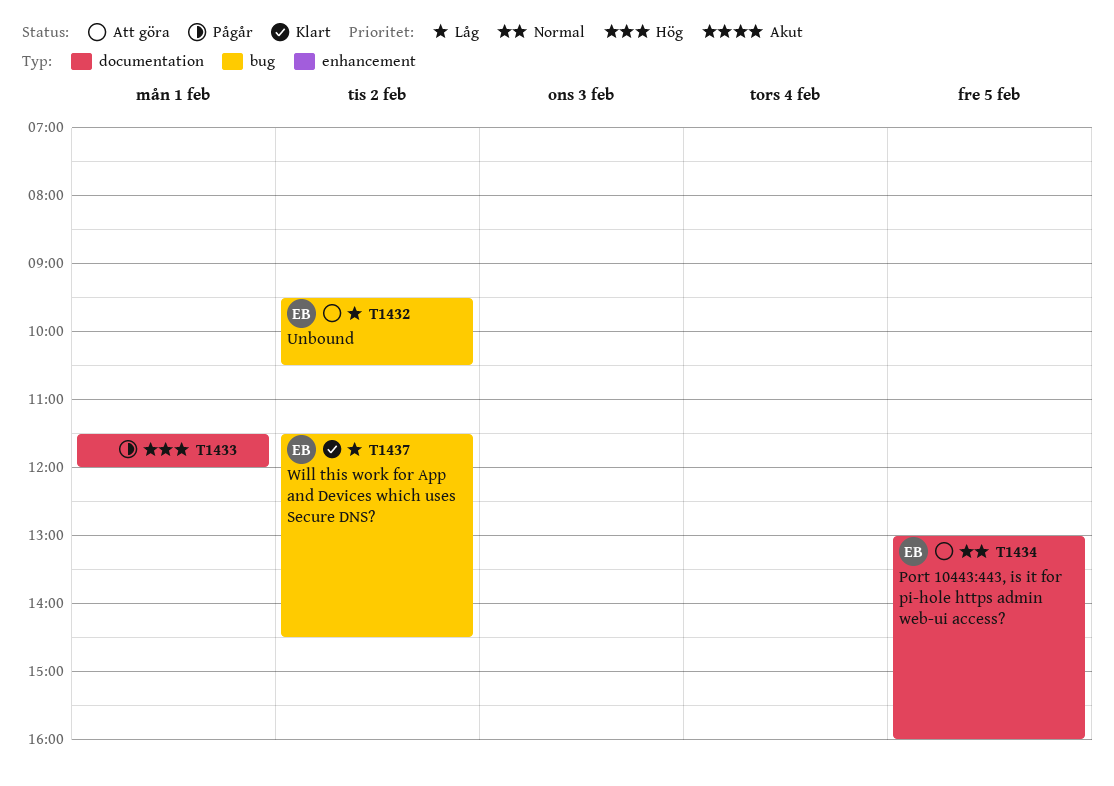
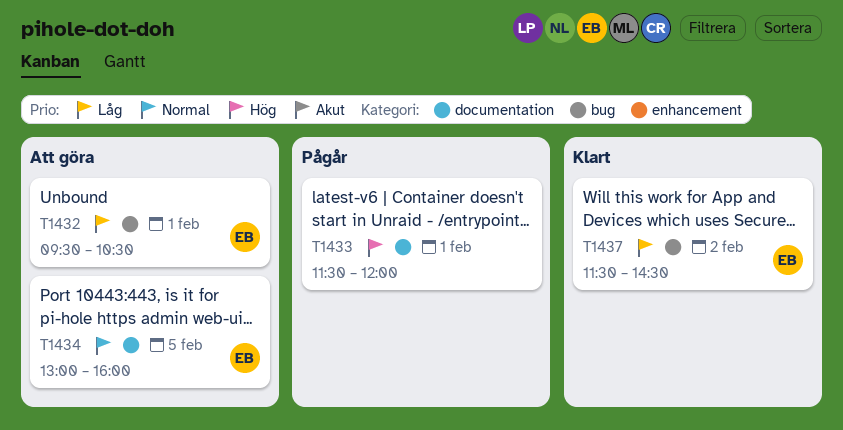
T1432, day: Feb 2 -> Feb 1

